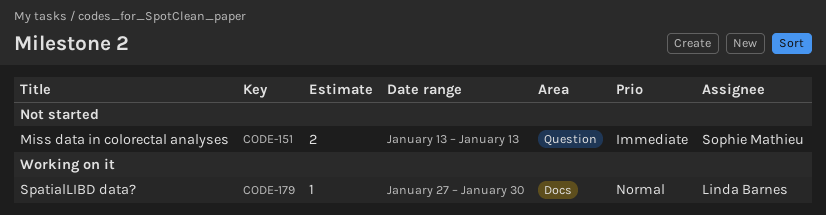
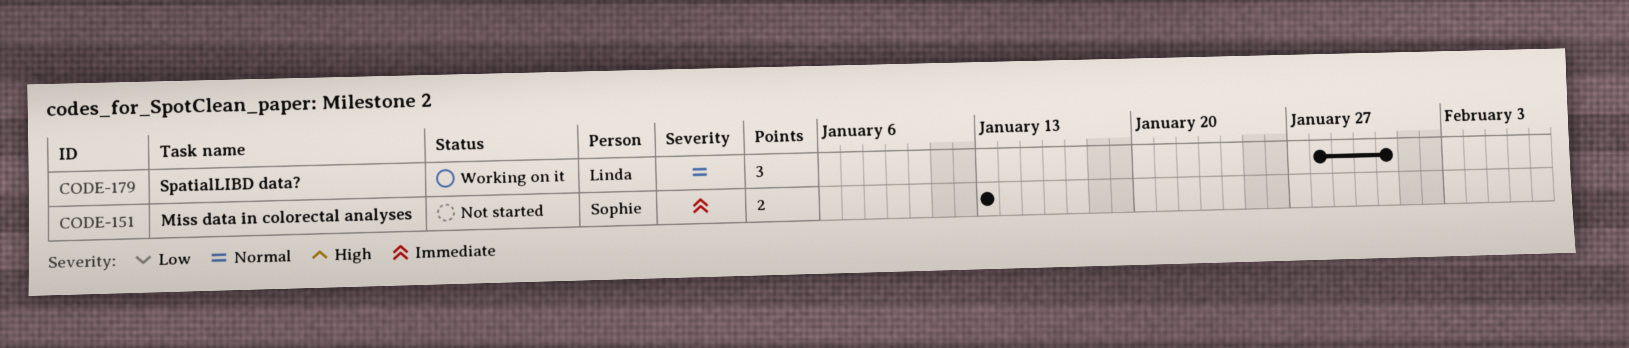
CODE-179, estimate: 1 -> 3
CODE-179, start: Jan 27 -> Jan 28
CODE-179, due: Jan 30 -> Jan 31

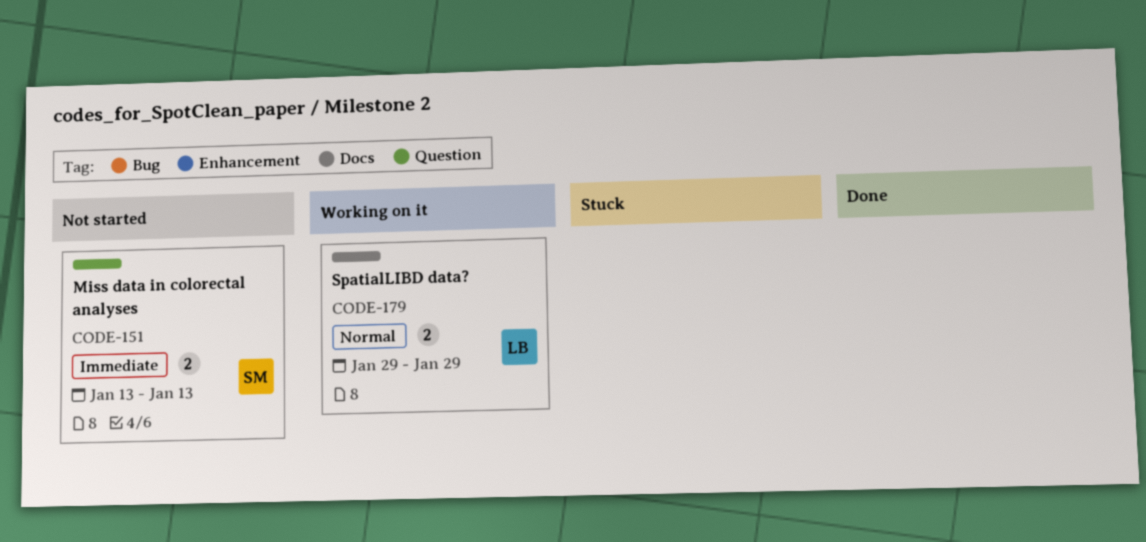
CODE-179, estimate: 3 -> 2
CODE-179, start: Jan 28 -> Jan 29
CODE-179, due: Jan 31 -> Jan 29

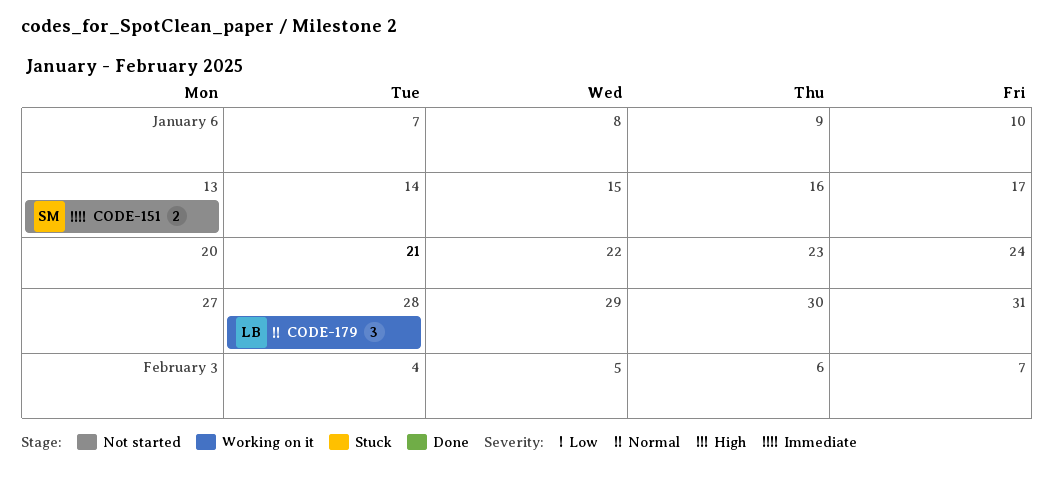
CODE-179, estimate: 2 -> 3
CODE-179, start: Jan 29 -> Jan 28
CODE-179, due: Jan 29 -> Jan 28

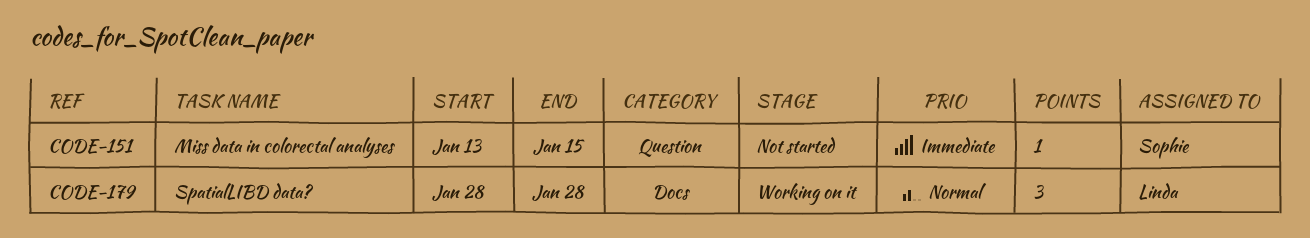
CODE-151, estimate: 2 -> 1
CODE-151, due: Jan 13 -> Jan 15

